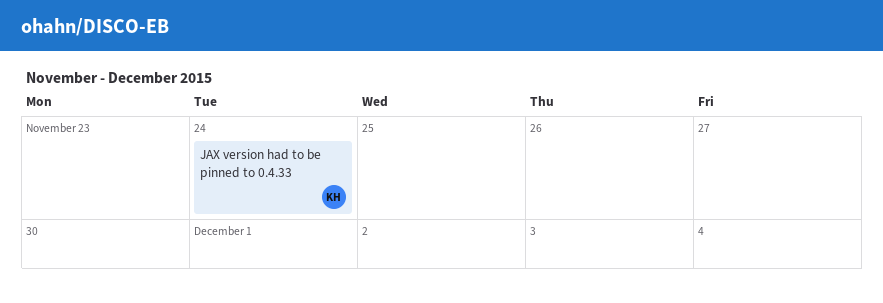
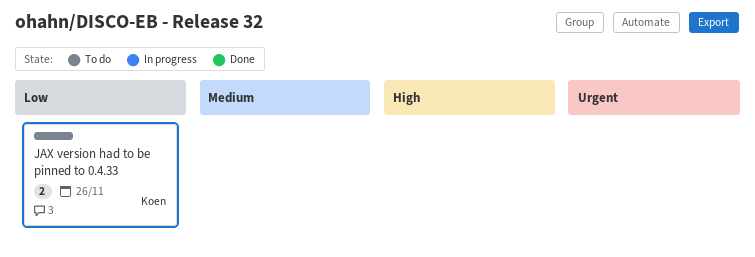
JAX version had to be pinned to 0.4.33, due: Nov 24 -> Nov 26

